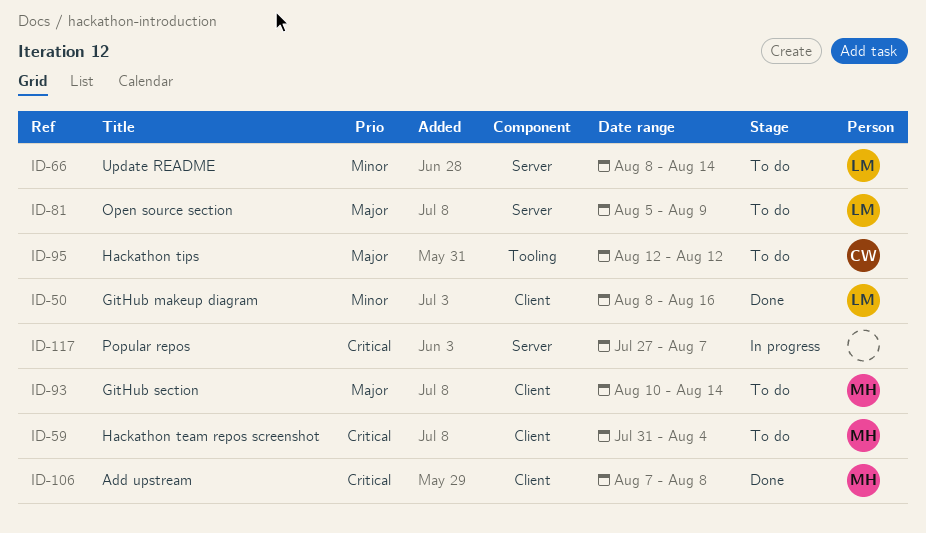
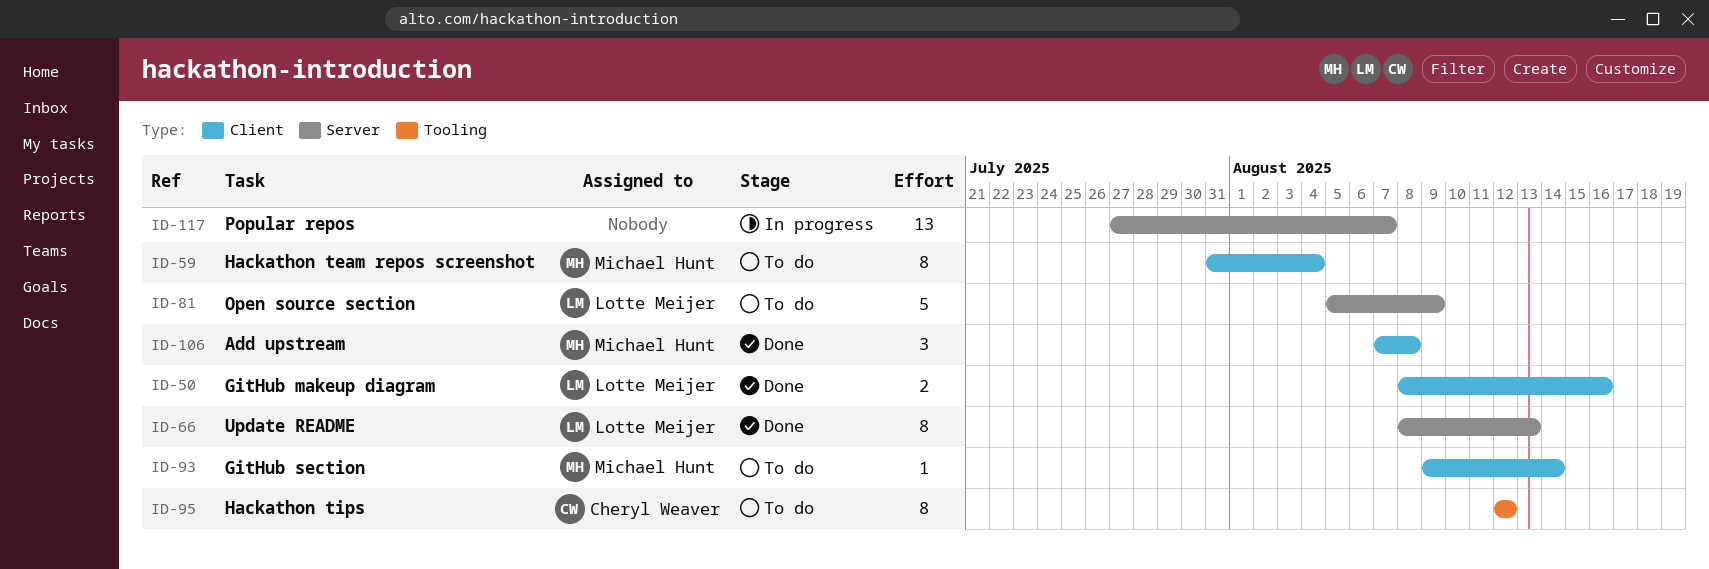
ID-66, status: To do -> Done
ID-66, due: Aug 14 -> Aug 13
ID-93, start: Aug 10 -> Aug 9

